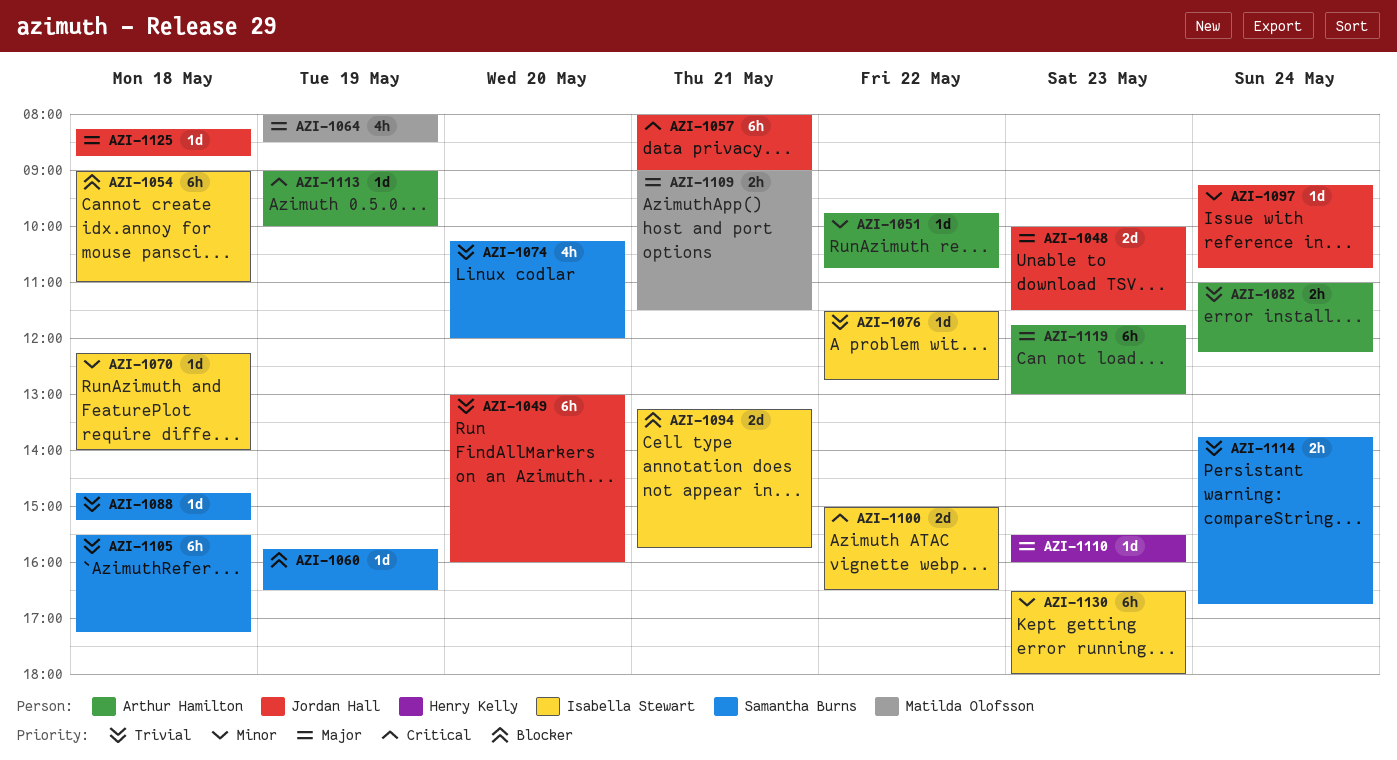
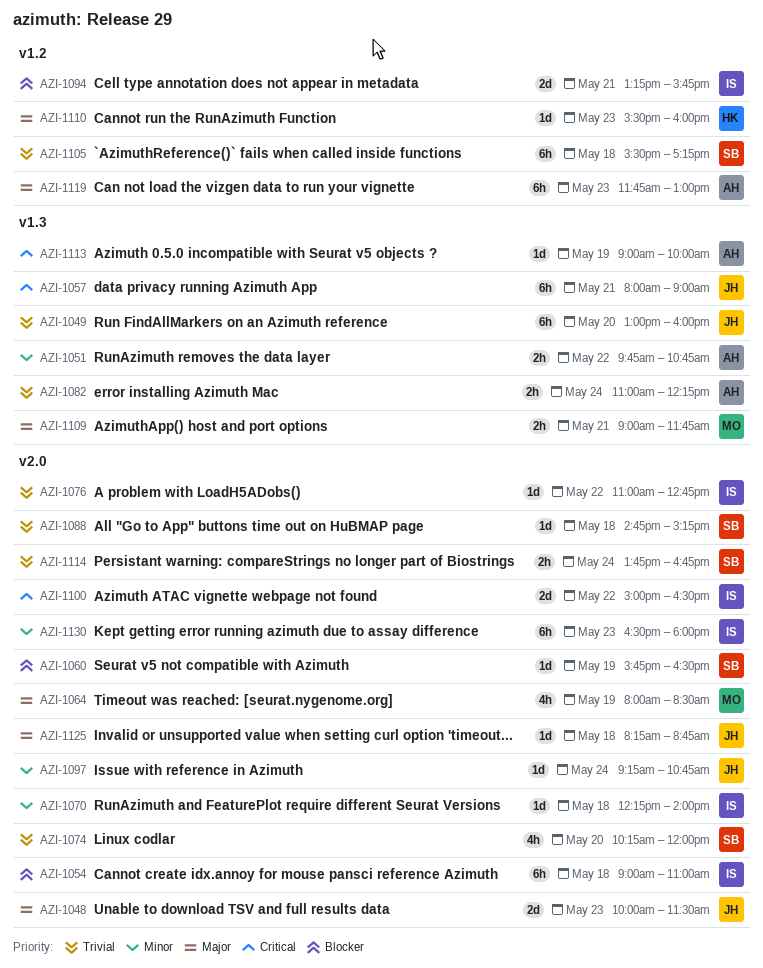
AZI-1051, estimate: 1d -> 2h
AZI-1076, begins: 11:30 -> 11:00
AZI-1109, ends: 11:30 -> 11:45

